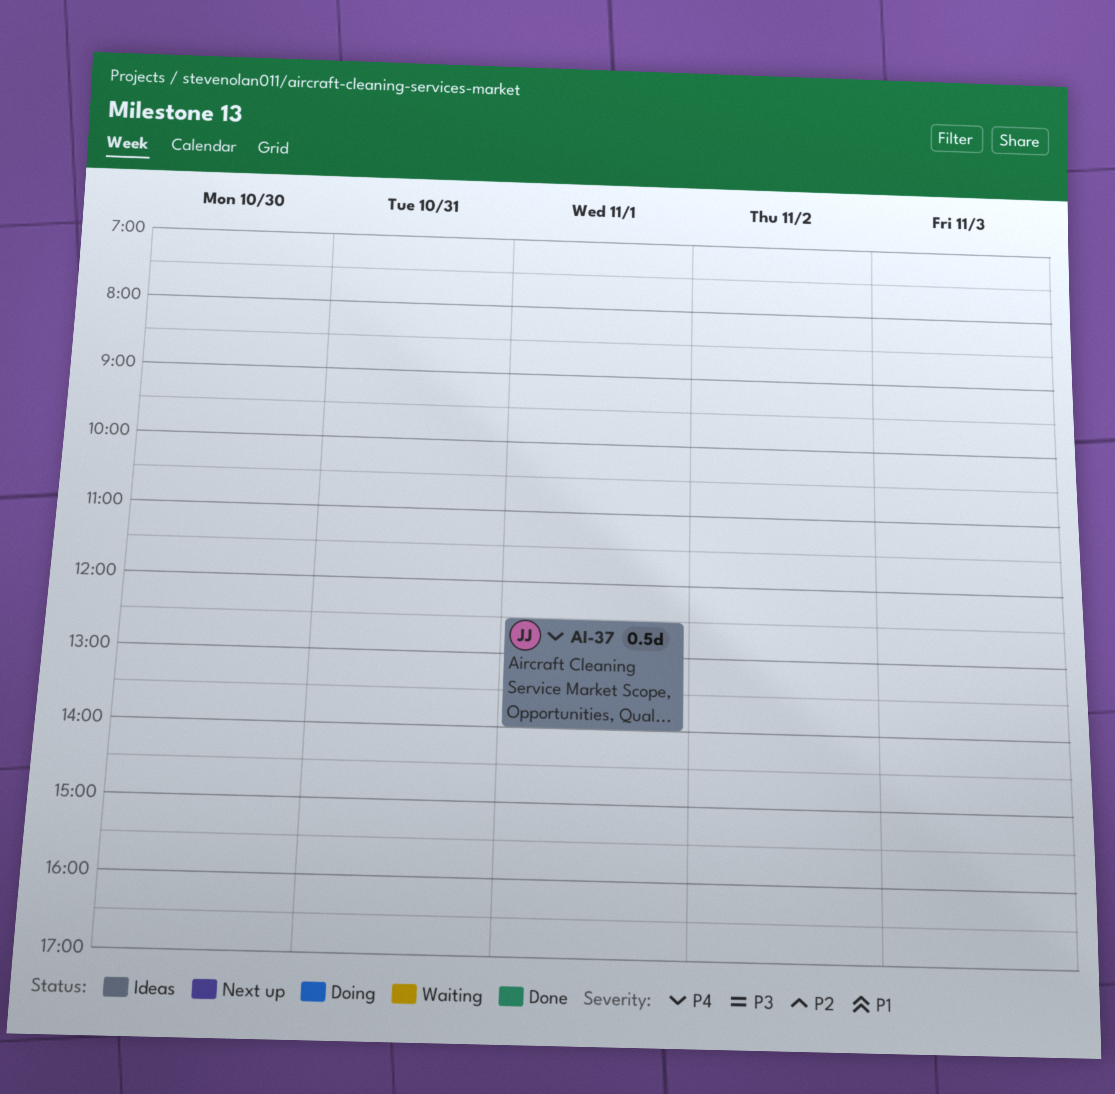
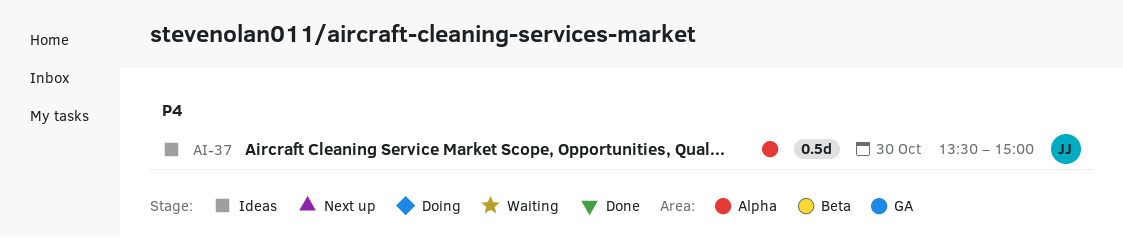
AI-37, day: Nov 1 -> Oct 30
AI-37, begins: 12:30 -> 13:30
AI-37, ends: 14:00 -> 15:00

